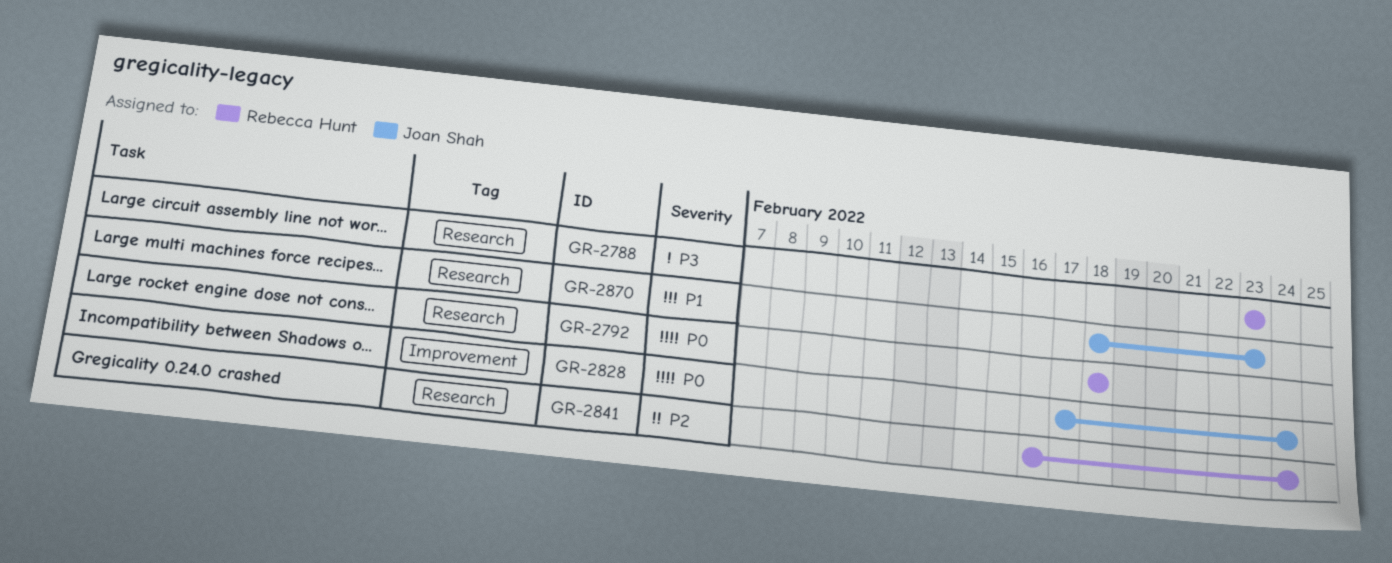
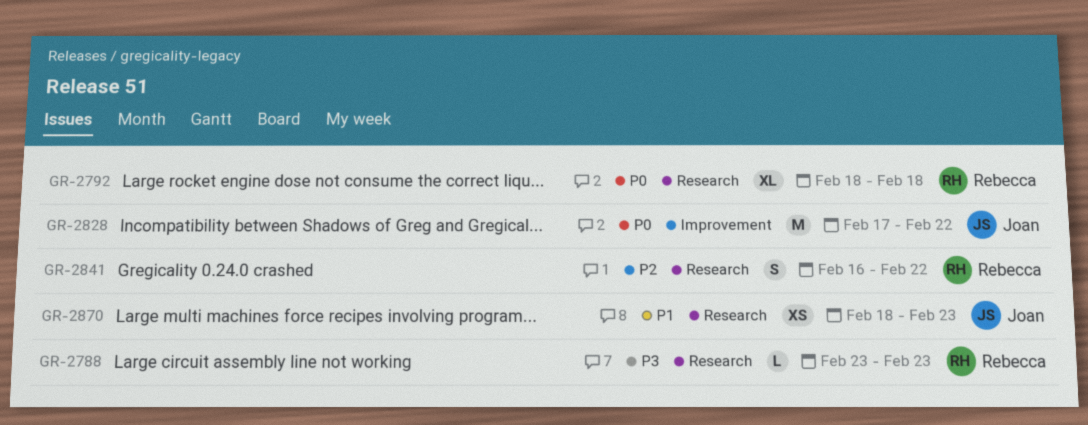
GR-2828, due: Feb 24 -> Feb 22
GR-2841, due: Feb 24 -> Feb 22

